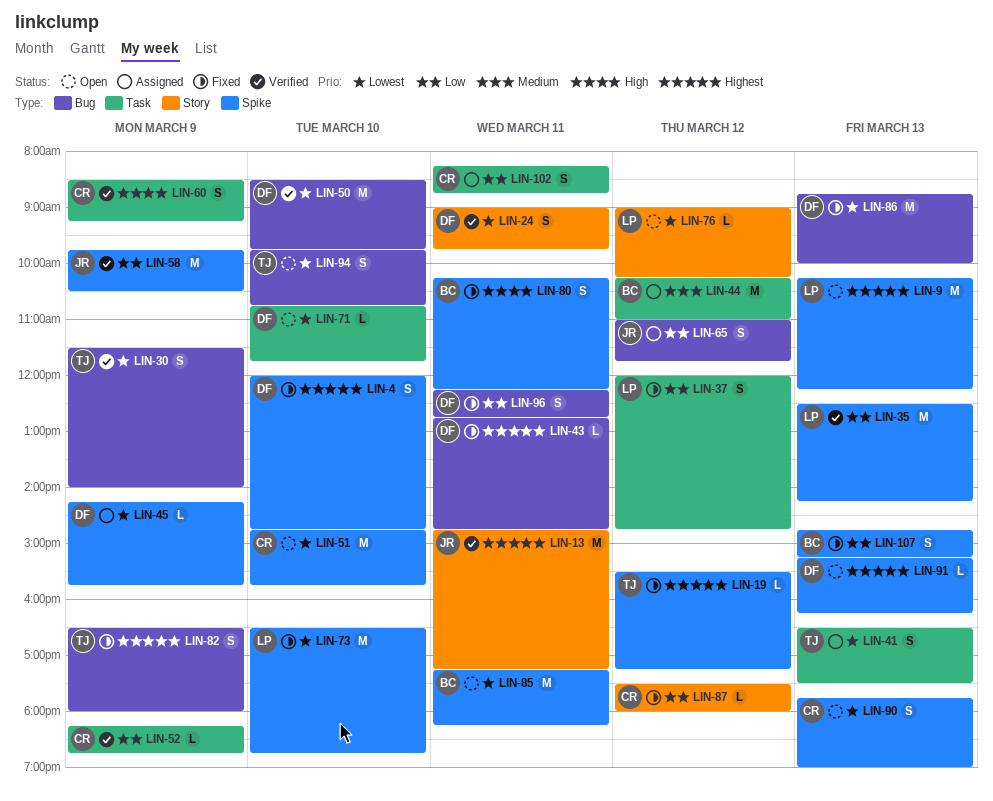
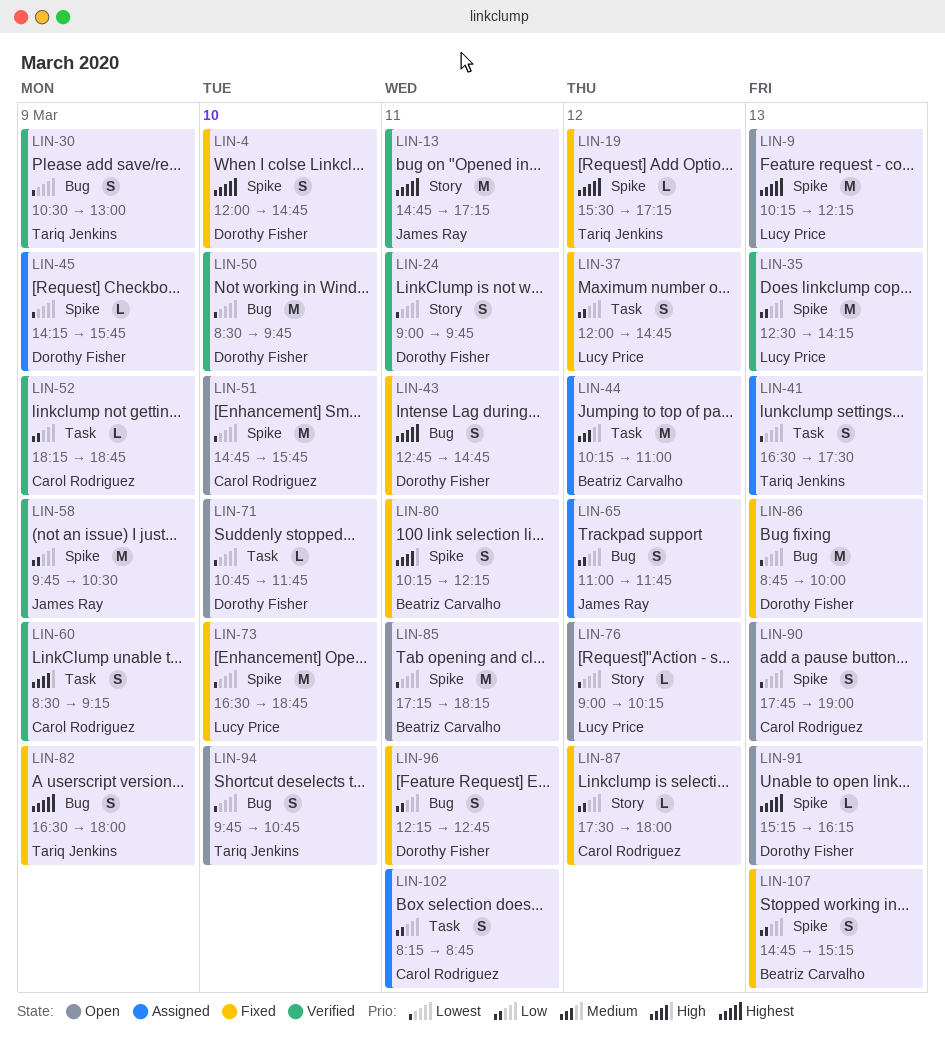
LIN-30, begins: 11:30 -> 10:30
LIN-30, ends: 14:00 -> 13:00
LIN-43, estimate: L -> S

